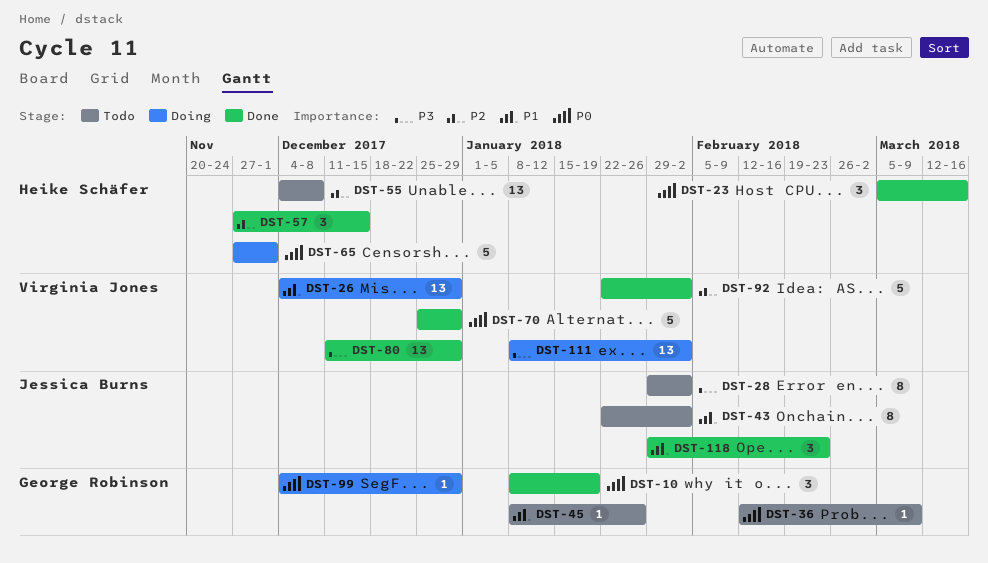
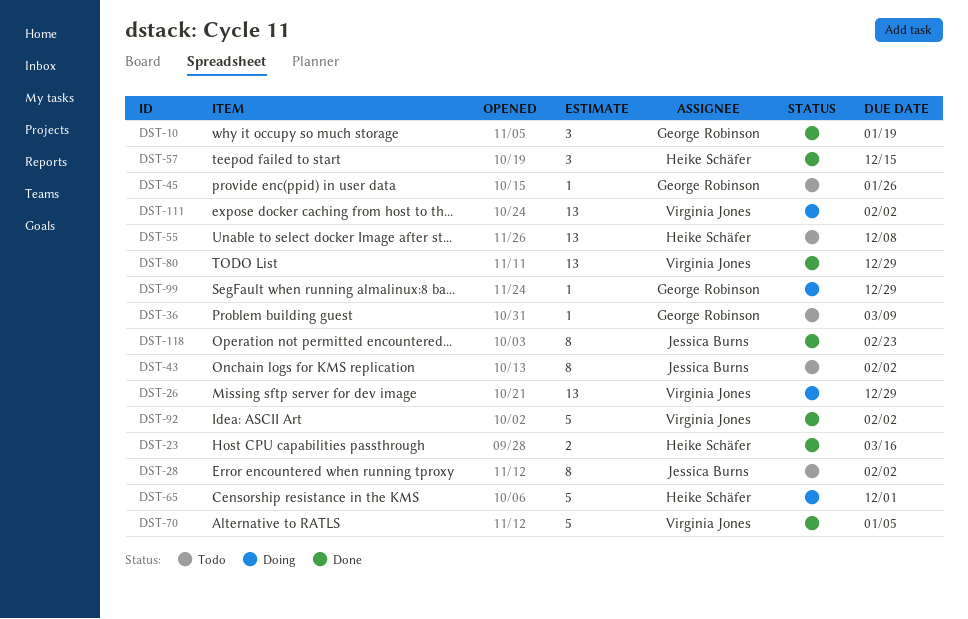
DST-23, estimate: 3 -> 2
DST-70, due: Dec 29 -> Jan 5
DST-118, estimate: 3 -> 8

